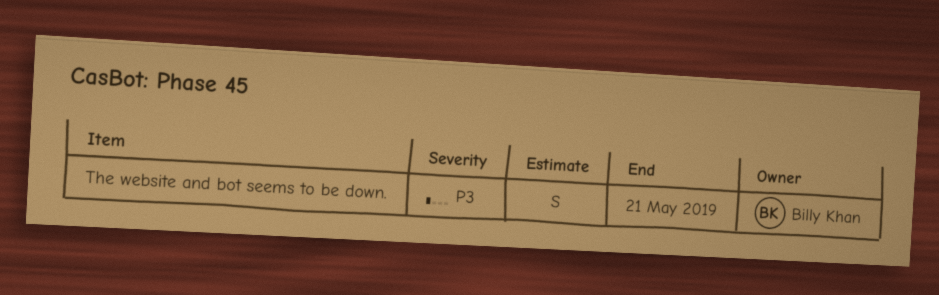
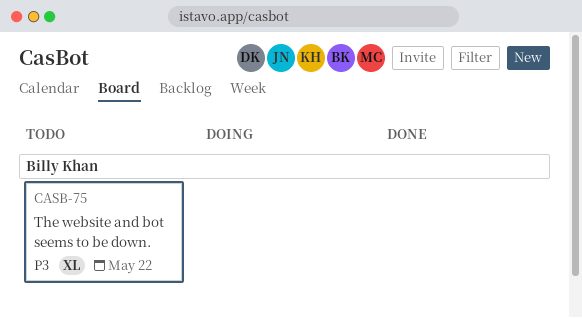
The website and bot seems to be down., estimate: S -> XL
The website and bot seems to be down., due: May 21 -> May 22

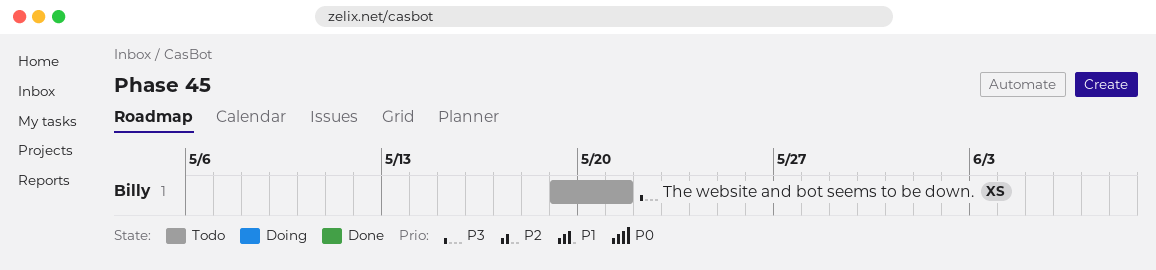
The website and bot seems to be down., estimate: XL -> XS
The website and bot seems to be down., due: May 22 -> May 21

